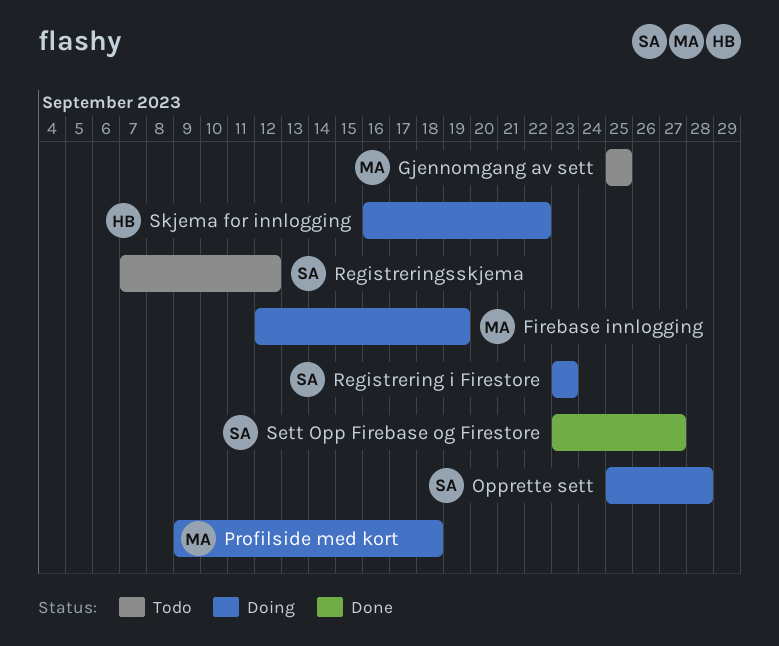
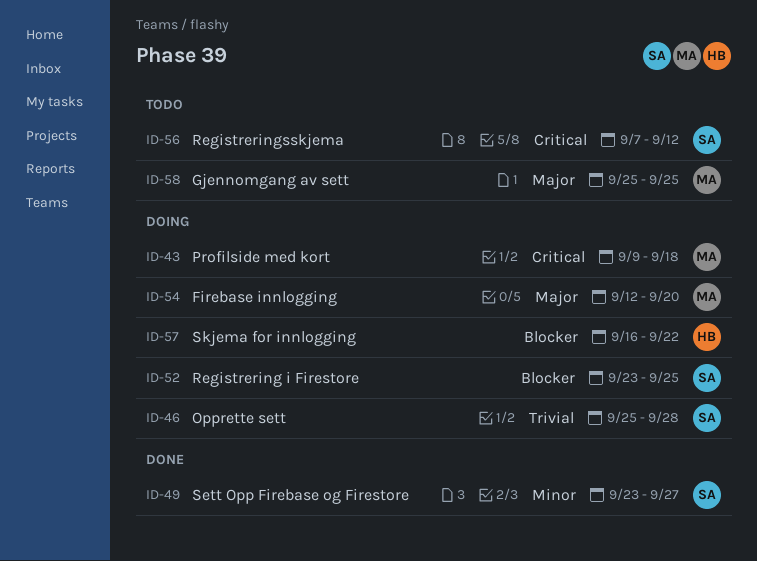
Firebase innlogging, due: Sep 19 -> Sep 20
Registrering i Firestore, due: Sep 23 -> Sep 25

